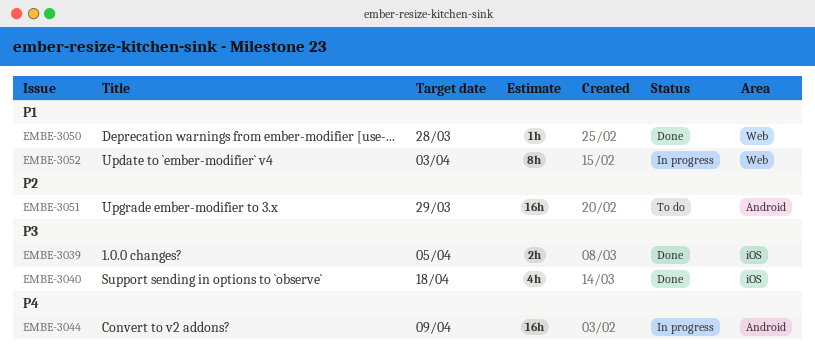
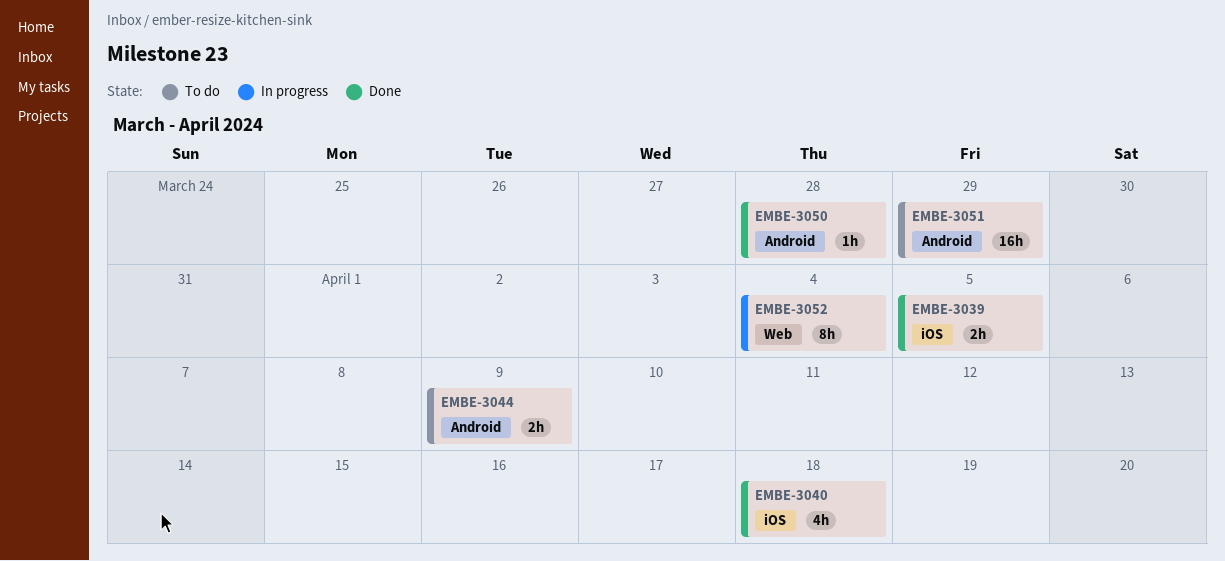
EMBE-3044, status: In progress -> To do
EMBE-3044, estimate: 16h -> 2h
EMBE-3050, label: Web -> Android
EMBE-3052, due: Apr 3 -> Apr 4

